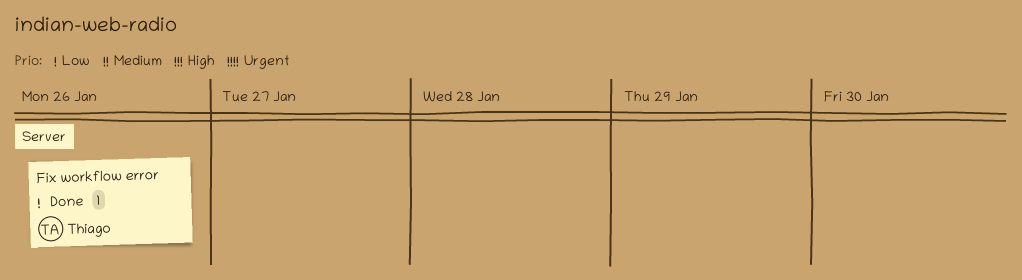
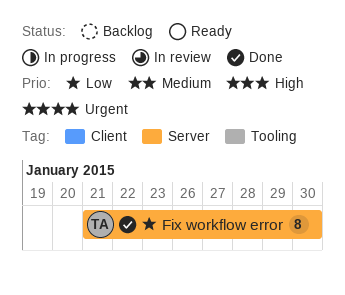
Fix workflow error, estimate: 1 -> 8
Fix workflow error, due: Jan 26 -> Jan 30

